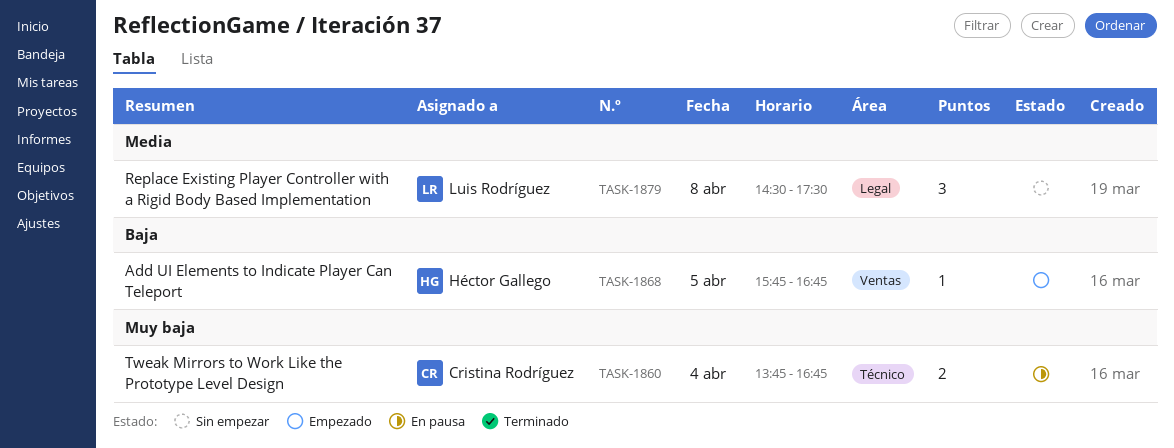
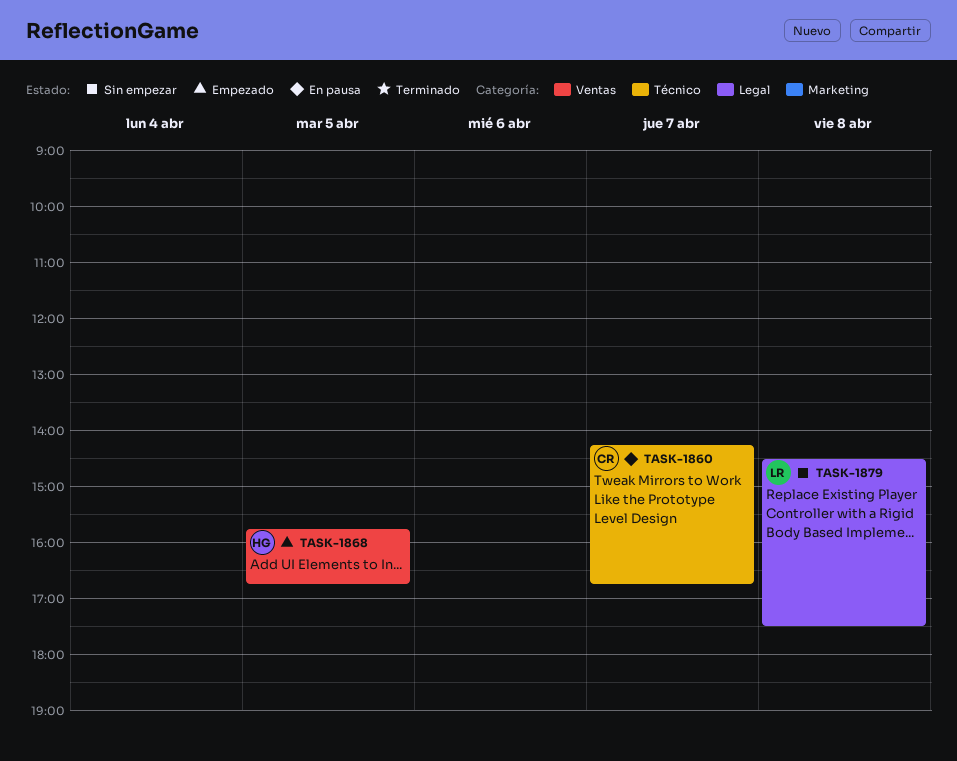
TASK-1860, day: Apr 4 -> Apr 7
TASK-1860, begins: 13:45 -> 14:15

